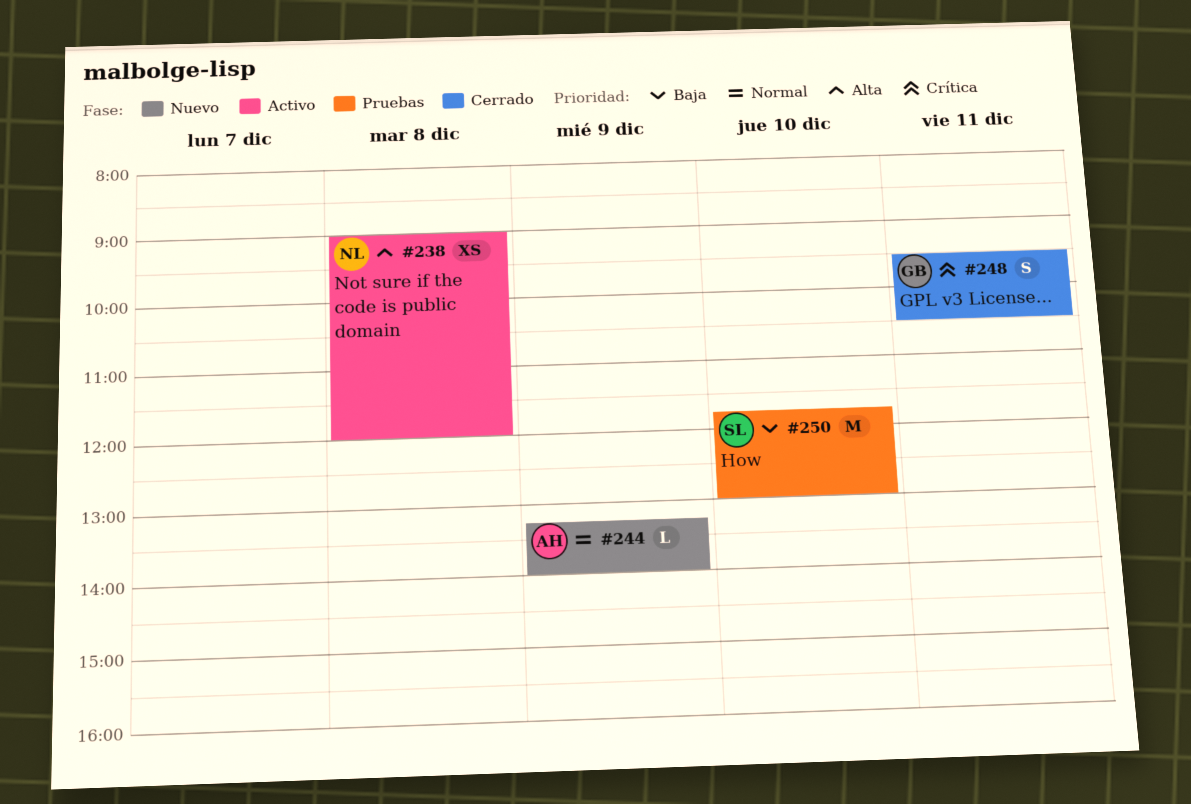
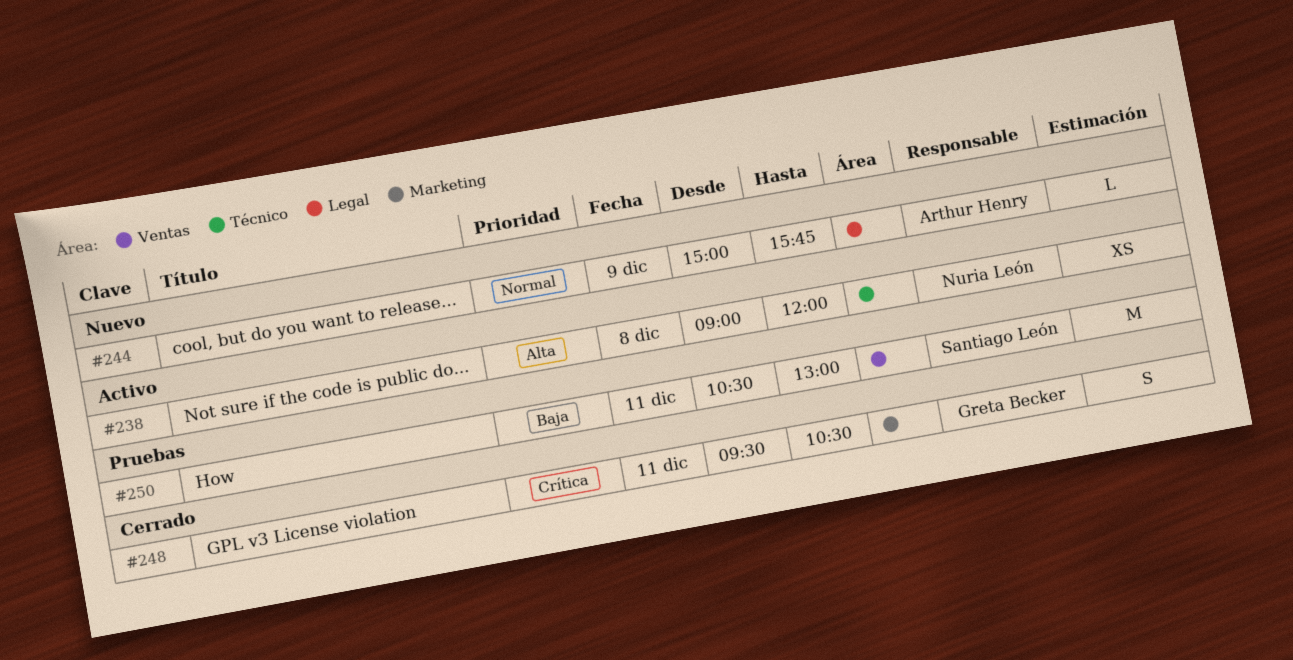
#244, begins: 13:15 -> 15:00
#244, ends: 14:00 -> 15:45
#250, day: Dec 10 -> Dec 11
#250, begins: 11:45 -> 10:30

